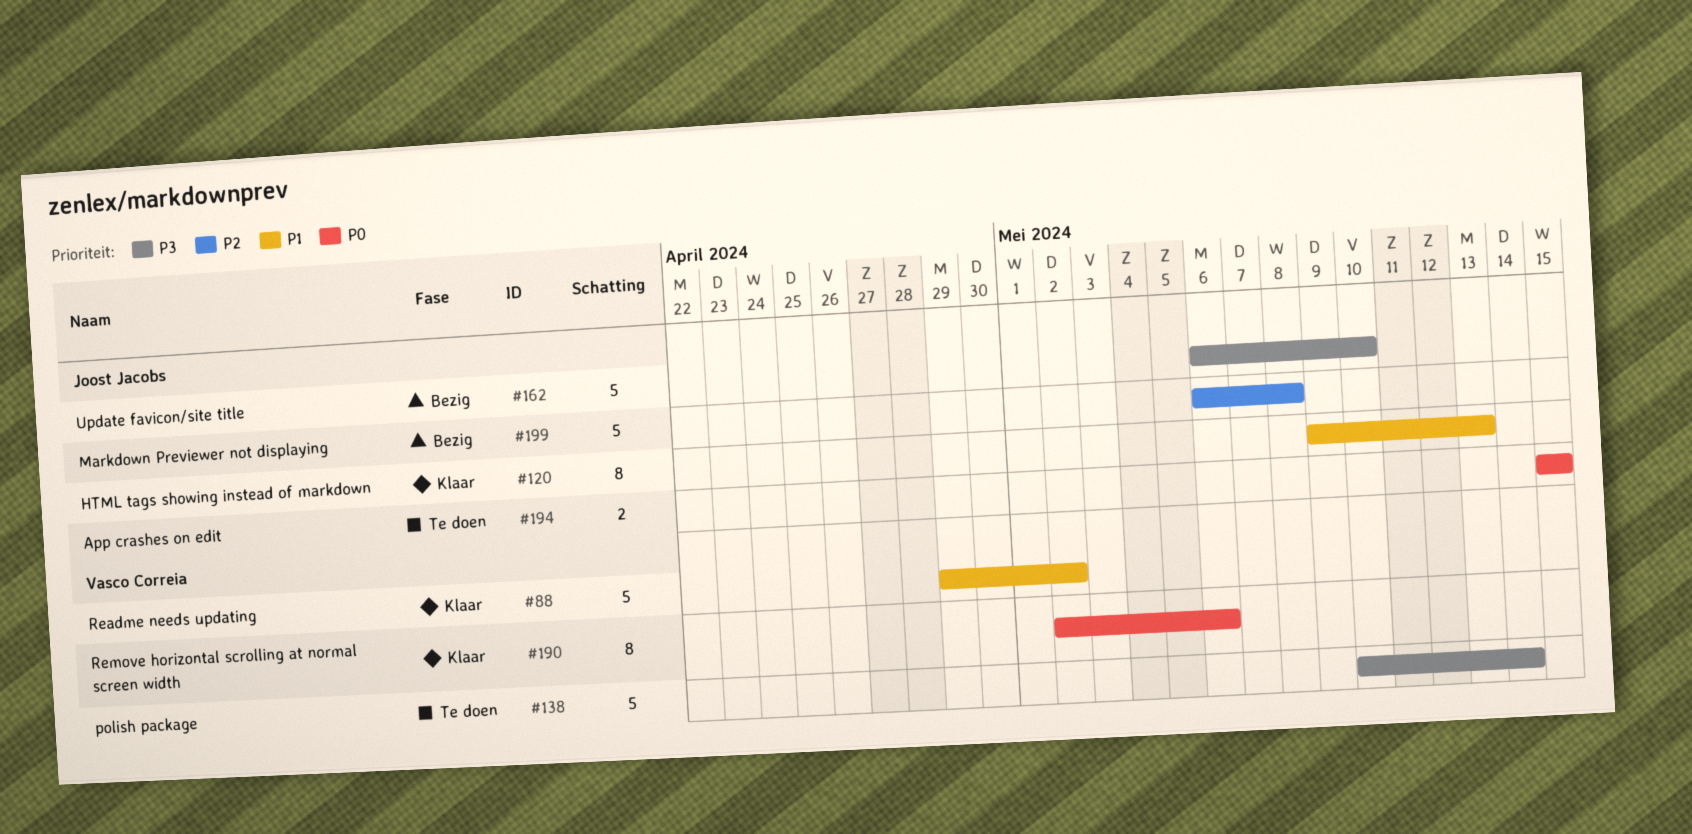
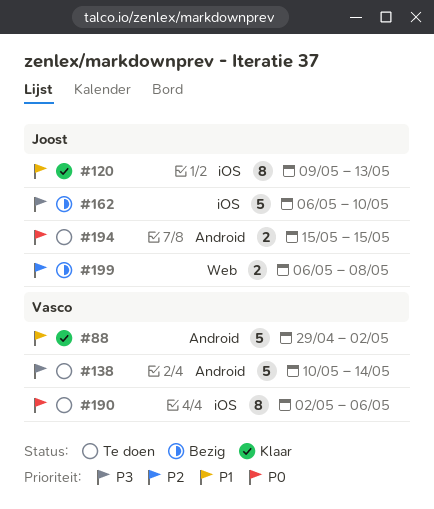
#190, status: Klaar -> Te doen
#199, estimate: 5 -> 2

